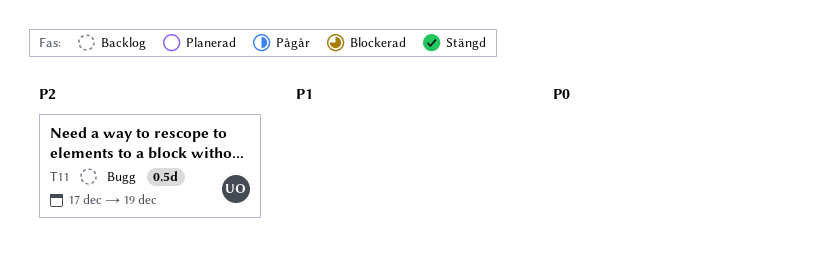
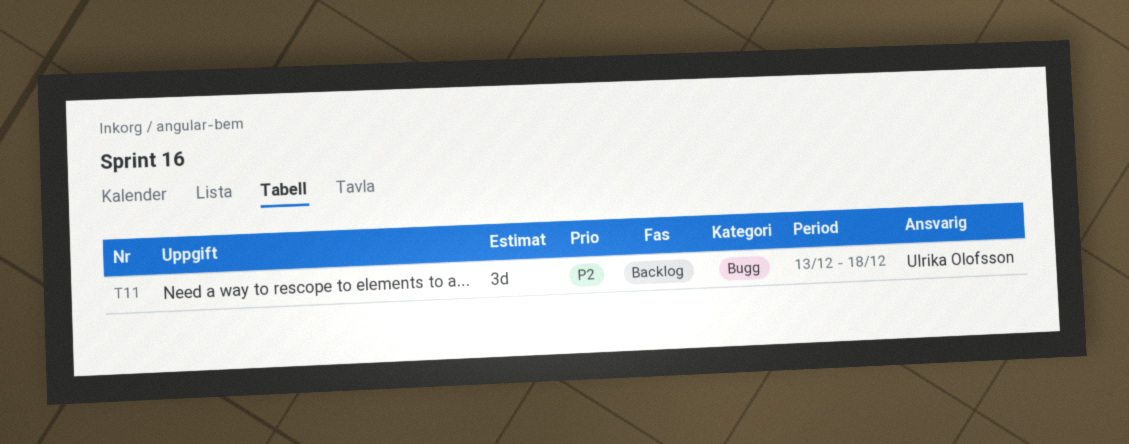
T11, estimate: 0.5d -> 3d
T11, start: Dec 17 -> Dec 13
T11, due: Dec 19 -> Dec 18

